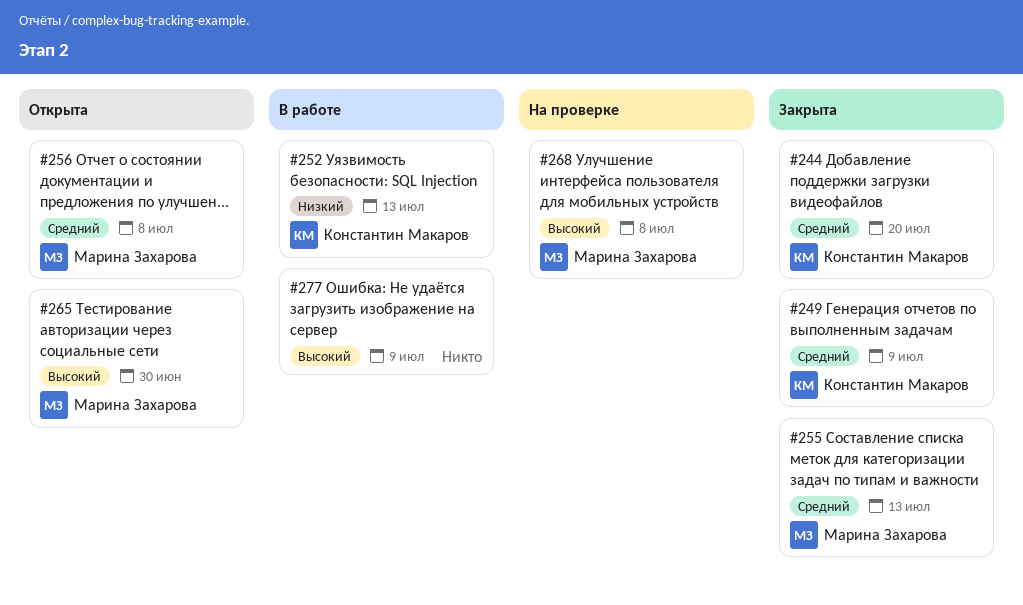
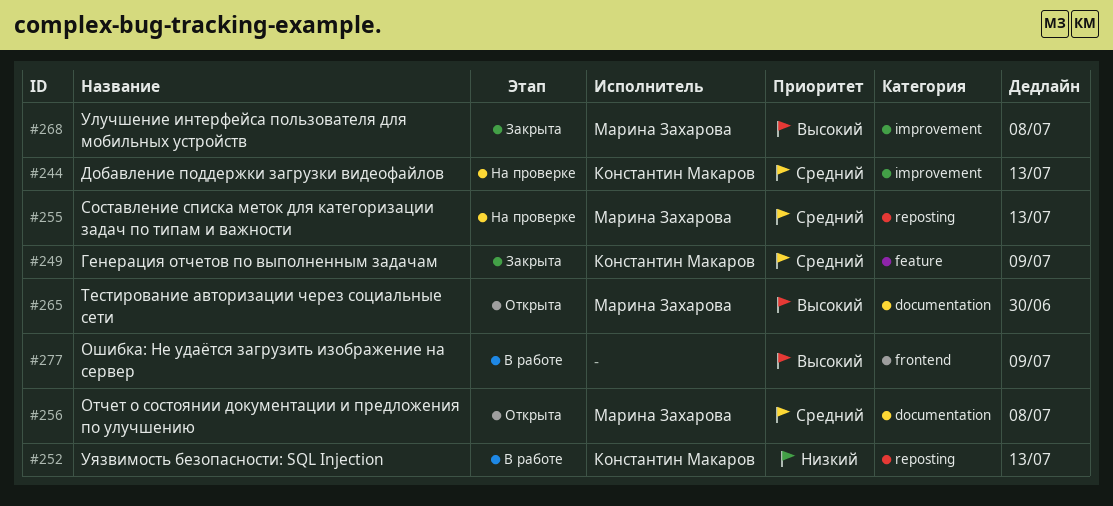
#244, status: Закрыта -> На проверке
#244, due: Jul 20 -> Jul 13
#255, status: Закрыта -> На проверке
#268, status: На проверке -> Закрыта

